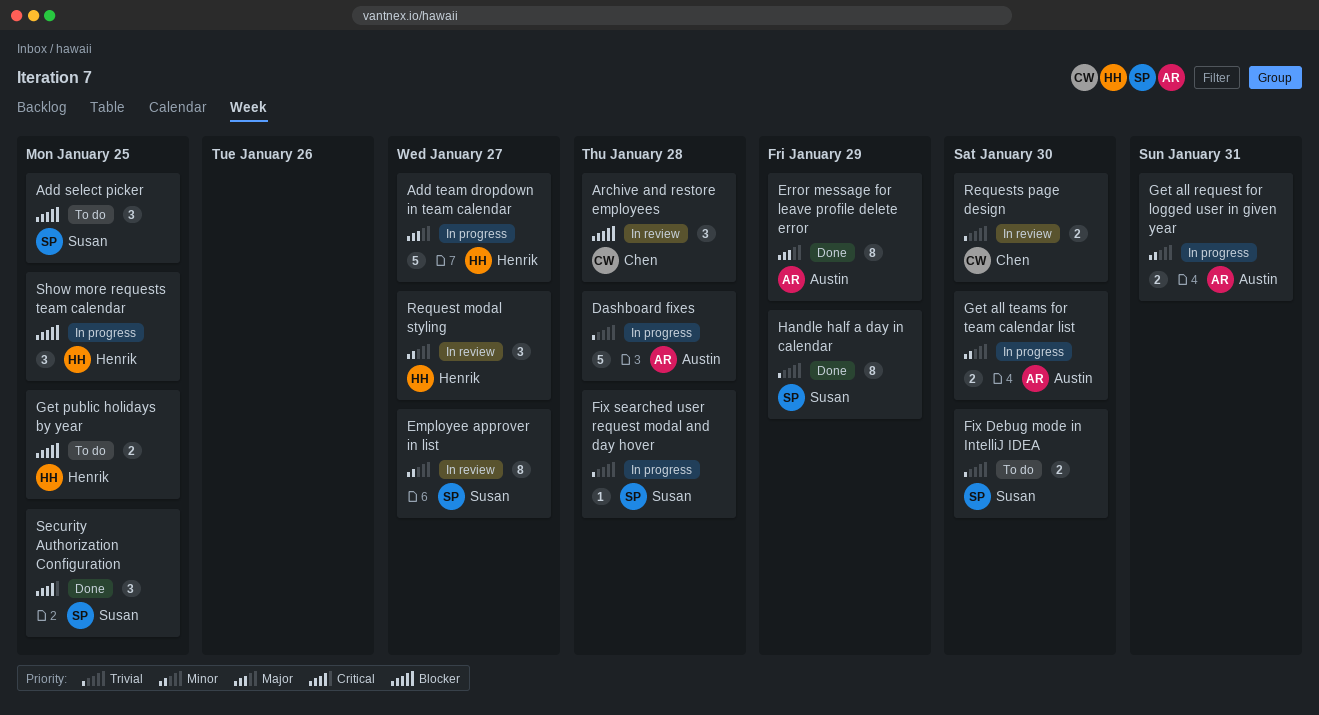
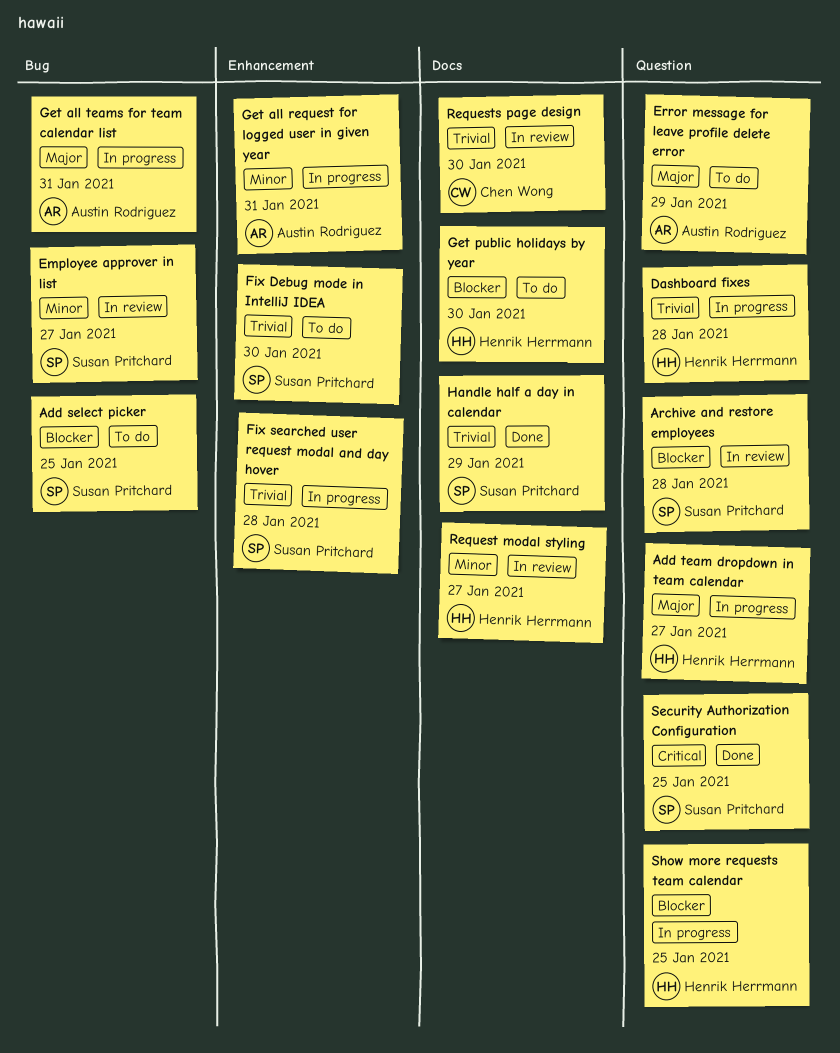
Archive and restore employees, owner: Chen Wong -> Susan Pritchard
Dashboard fixes, owner: Austin Rodriguez -> Henrik Herrmann
Error message for leave profile delete error, status: Done -> To do
Get all teams for team calendar list, priority: Minor -> Major
Get all teams for team calendar list, due: Jan 30 -> Jan 31
Get public holidays by year, due: Jan 25 -> Jan 30

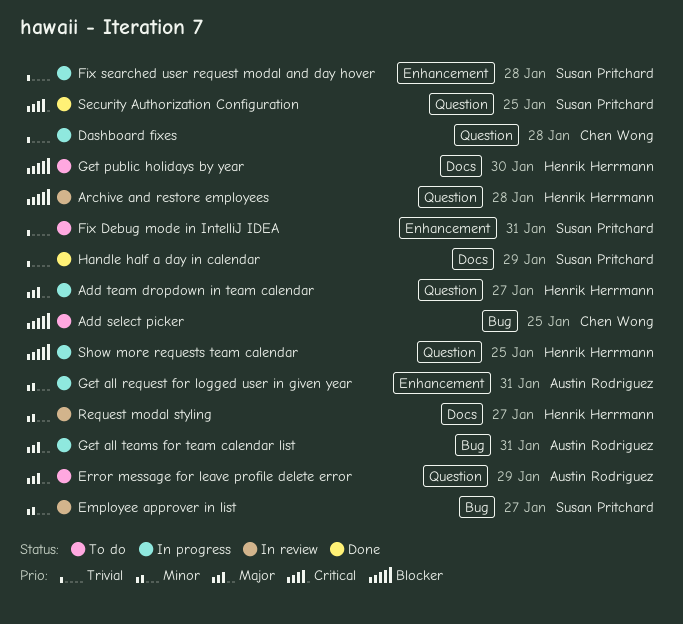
Add select picker, owner: Susan Pritchard -> Chen Wong
Archive and restore employees, owner: Susan Pritchard -> Henrik Herrmann
Dashboard fixes, owner: Henrik Herrmann -> Chen Wong
Fix Debug mode in IntelliJ IDEA, due: Jan 30 -> Jan 31
Requests page design: present -> none

